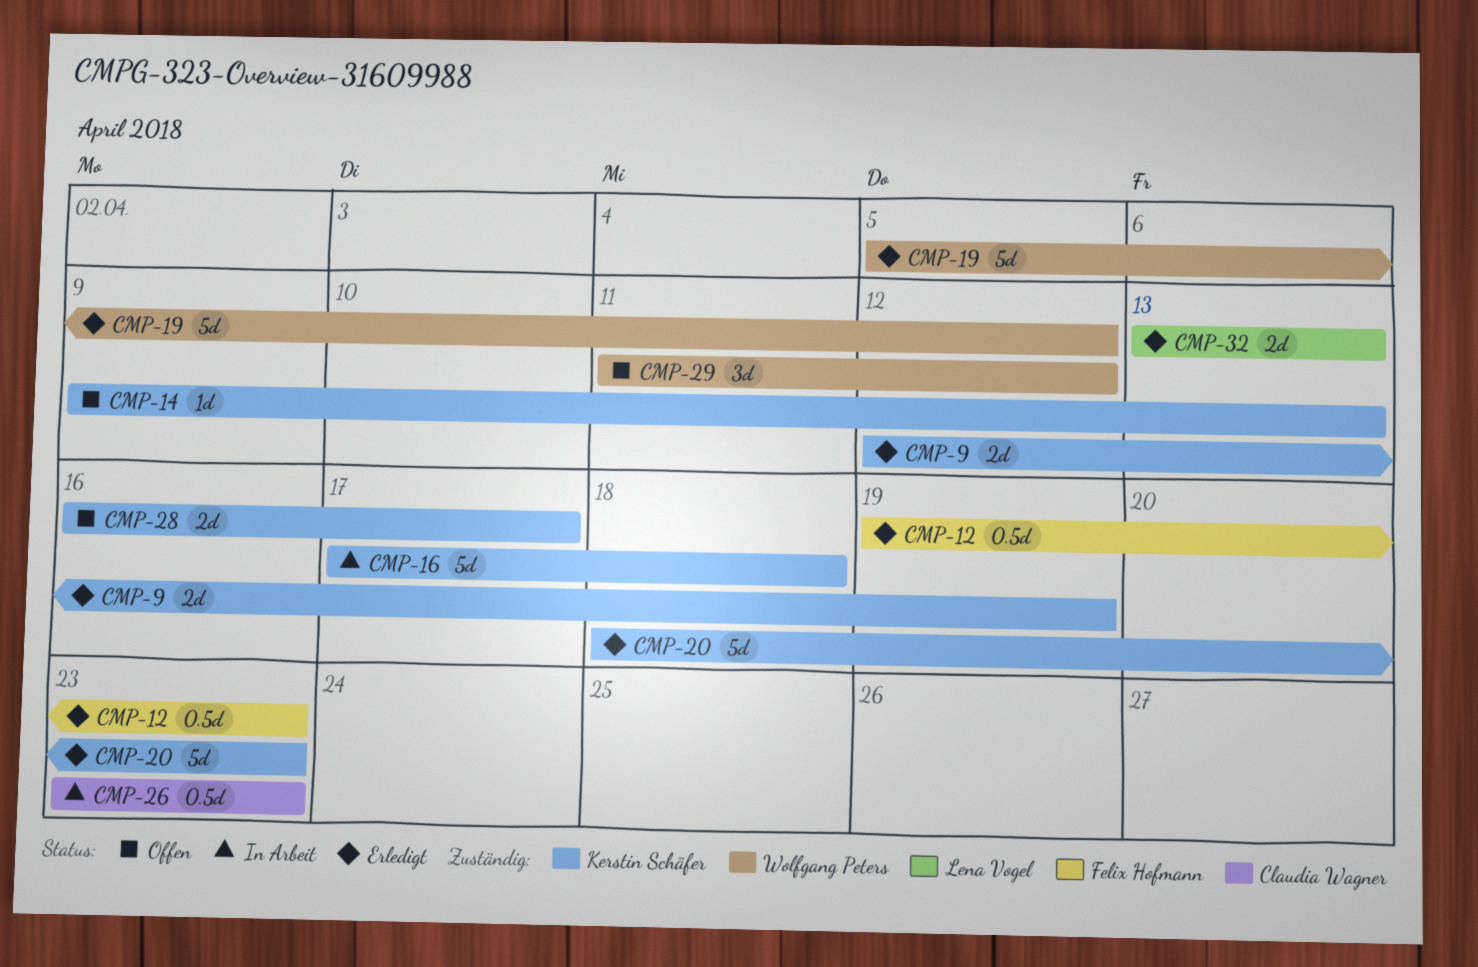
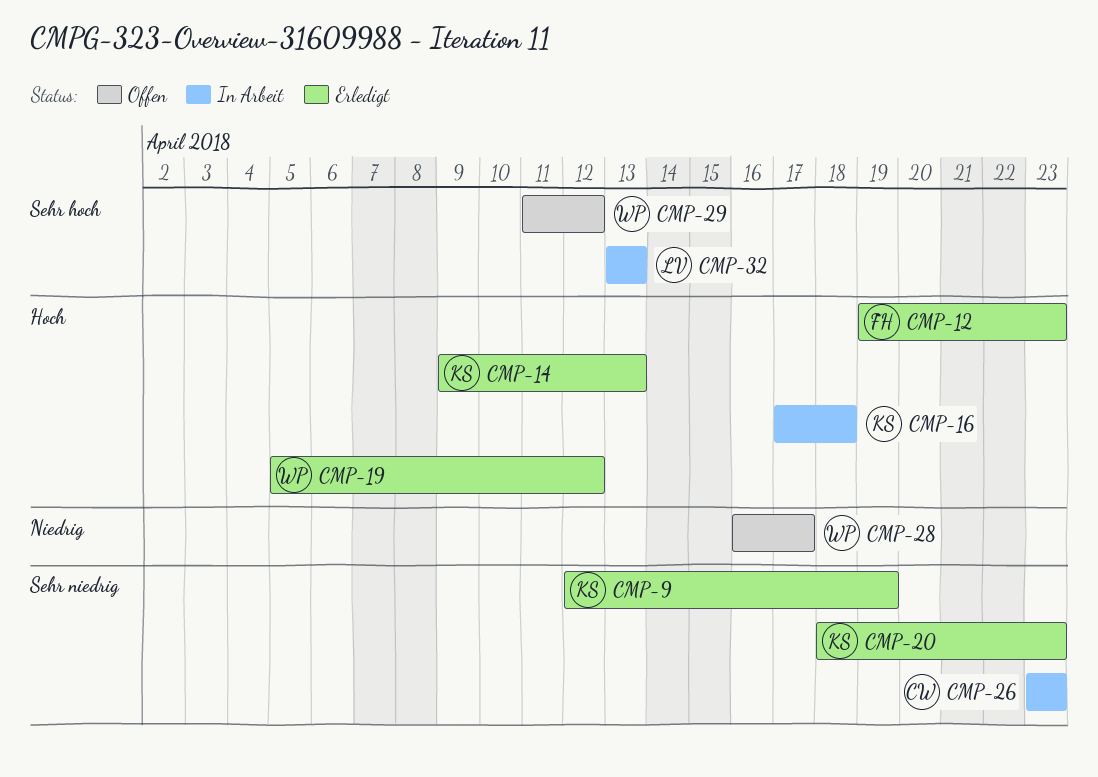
CMP-14, status: Offen -> Erledigt
CMP-28, owner: Kerstin Schäfer -> Wolfgang Peters
CMP-32, status: Erledigt -> In Arbeit

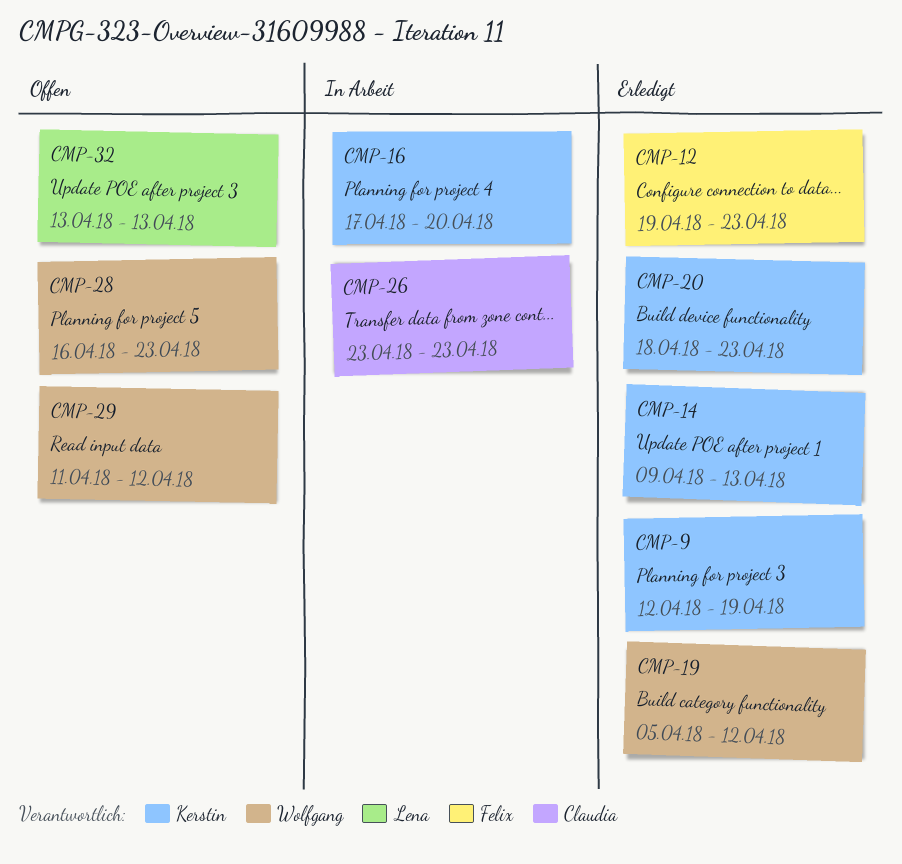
CMP-16, due: Apr 18 -> Apr 20
CMP-28, due: Apr 17 -> Apr 23
CMP-32, status: In Arbeit -> Offen

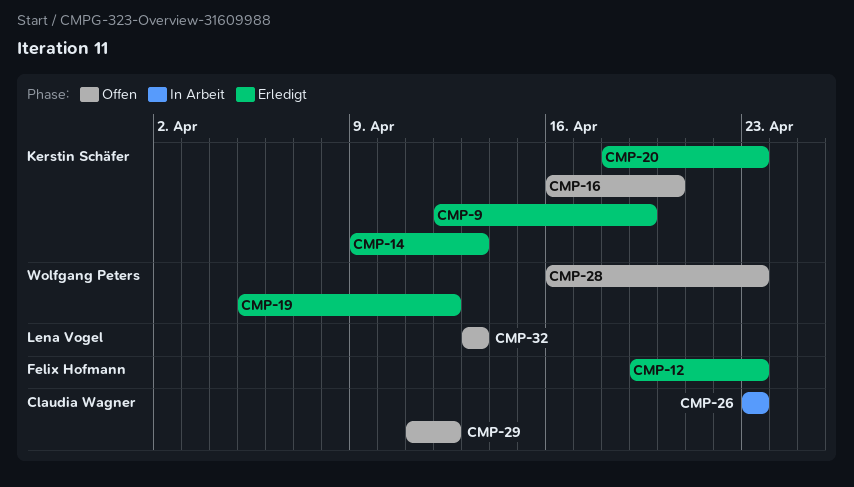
CMP-16, status: In Arbeit -> Offen
CMP-16, start: Apr 17 -> Apr 16
CMP-29, owner: Wolfgang Peters -> Claudia Wagner

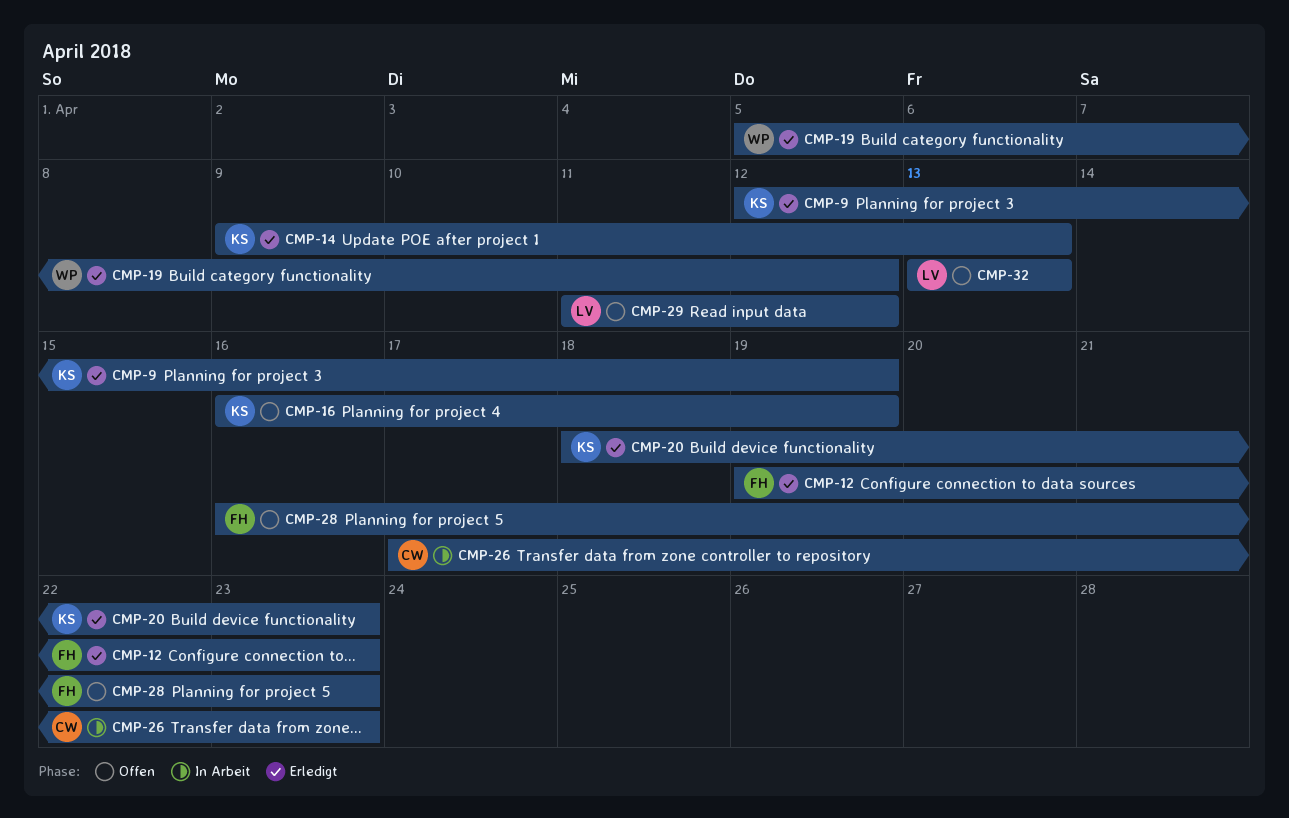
CMP-16, due: Apr 20 -> Apr 19
CMP-26, start: Apr 23 -> Apr 17
CMP-28, owner: Wolfgang Peters -> Felix Hofmann
CMP-29, owner: Claudia Wagner -> Lena Vogel

